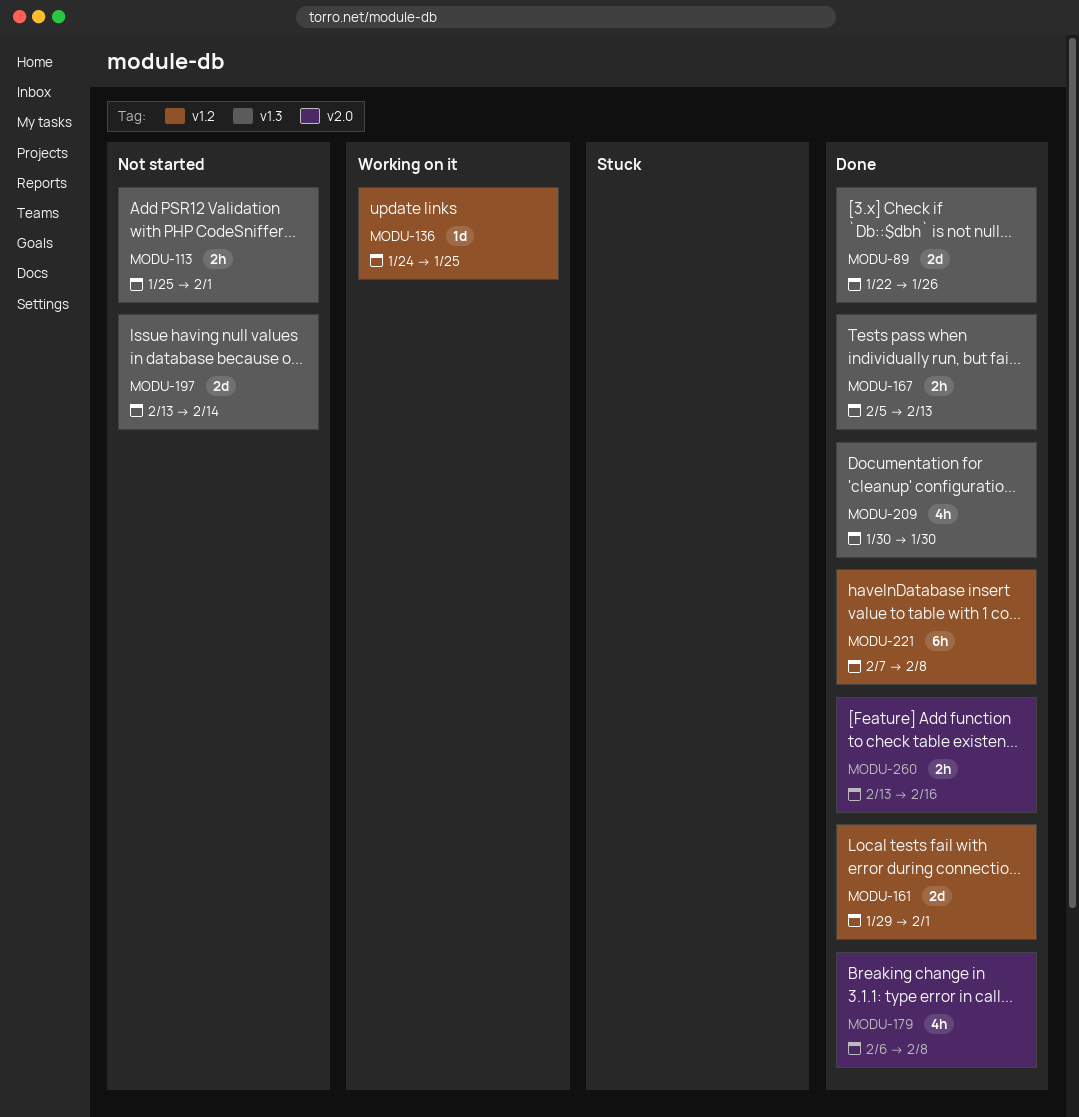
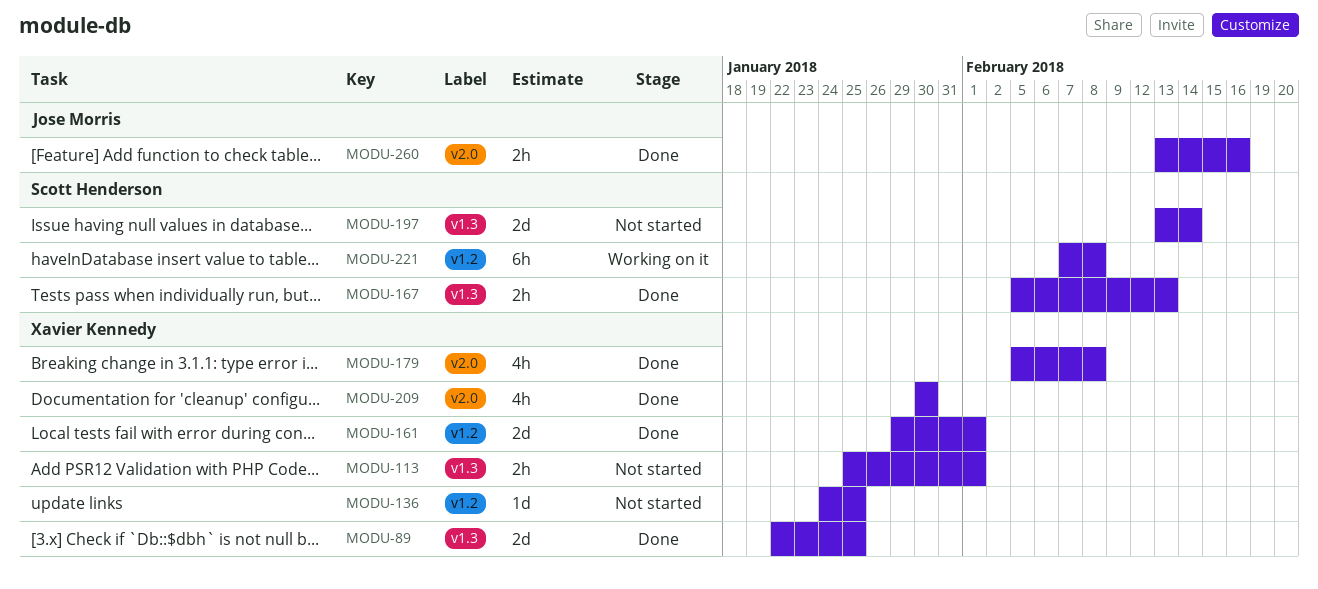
MODU-89, due: Jan 26 -> Jan 25
MODU-136, status: Working on it -> Not started
MODU-179, start: Feb 6 -> Feb 5
MODU-209, label: v1.3 -> v2.0
MODU-221, status: Done -> Working on it

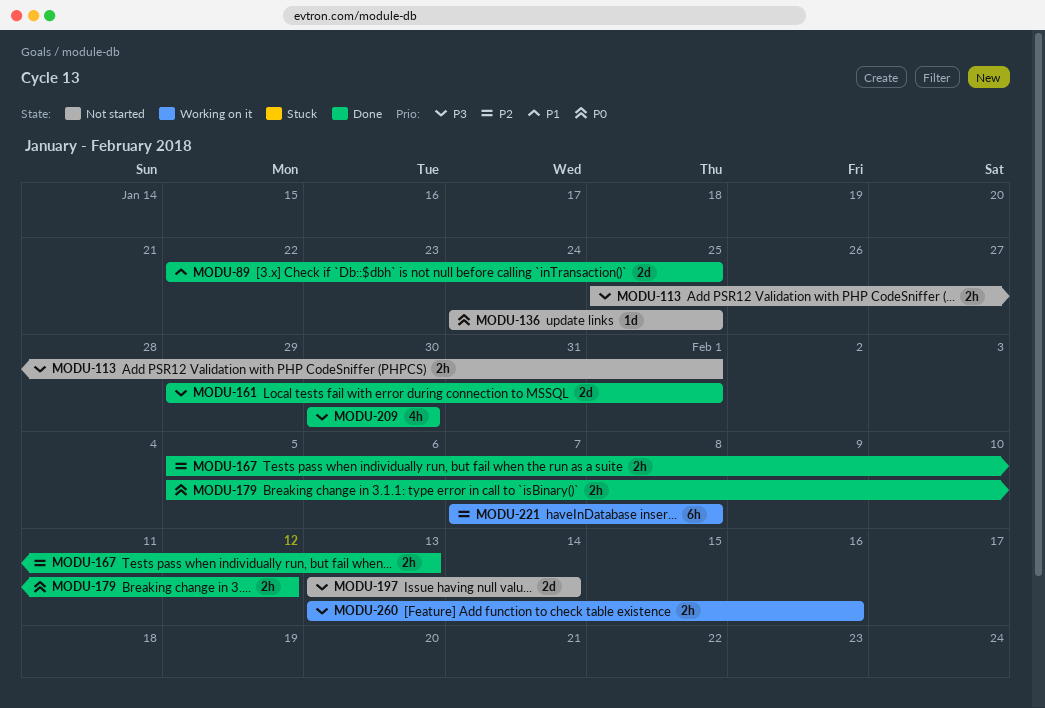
MODU-179, estimate: 4h -> 2h
MODU-179, due: Feb 8 -> Feb 12
MODU-260, status: Done -> Working on it

